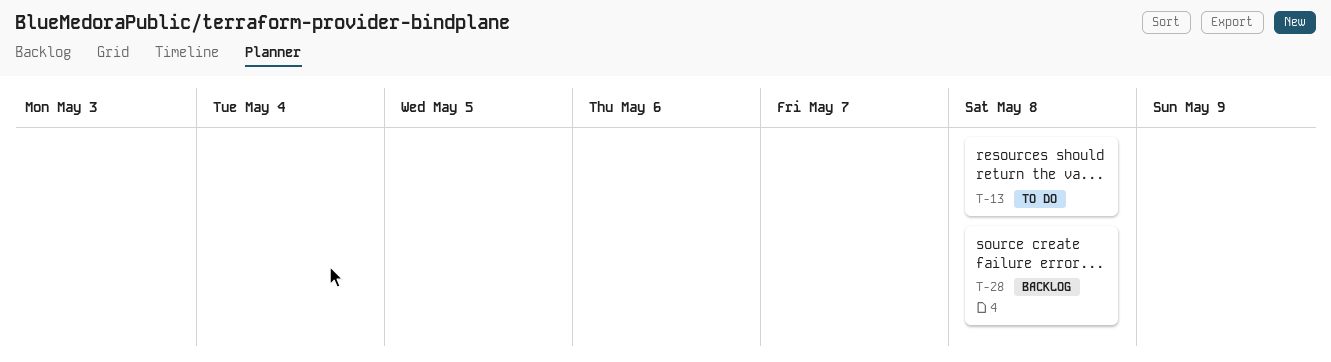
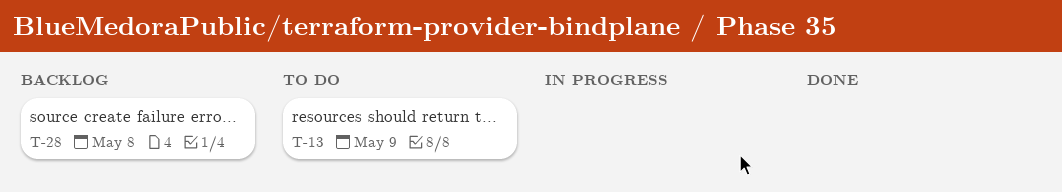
T-13, due: May 8 -> May 9

